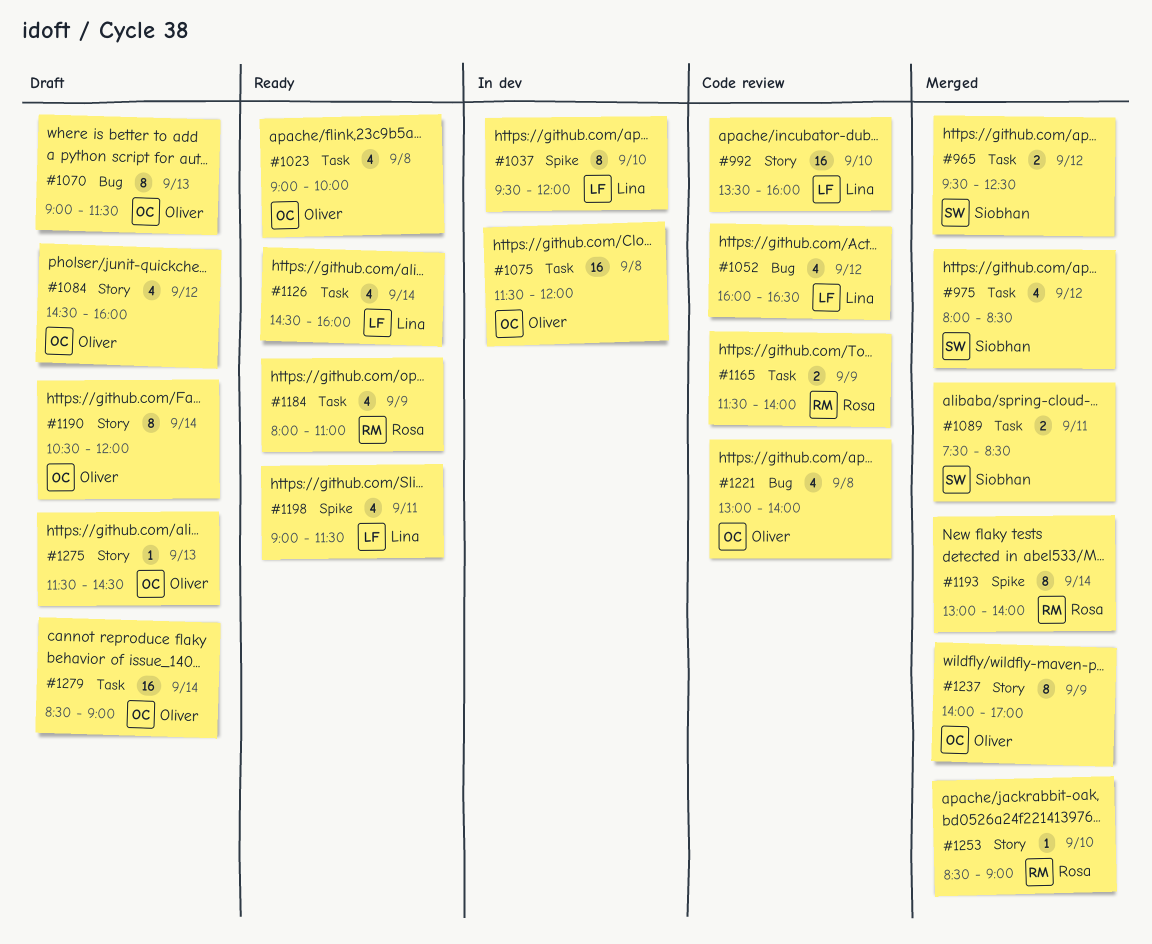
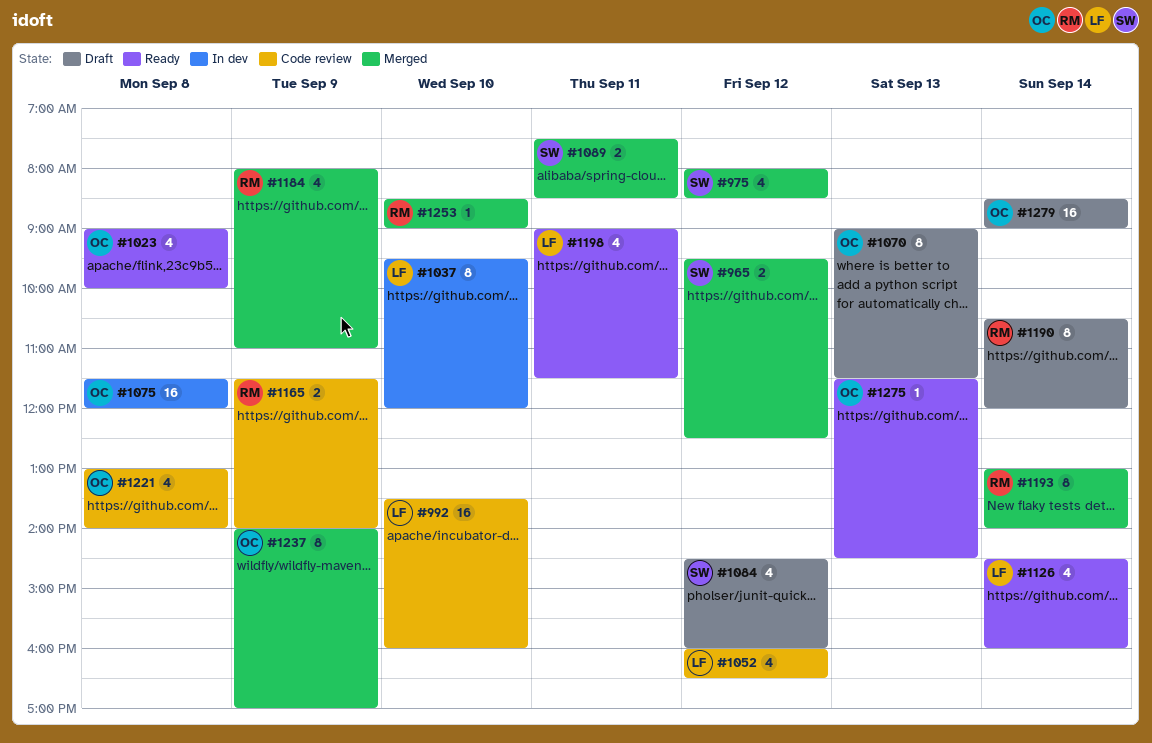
#1084, owner: Oliver -> Siobhan
#1184, status: Ready -> Merged
#1190, owner: Oliver -> Rosa
#1275, status: Draft -> Ready

